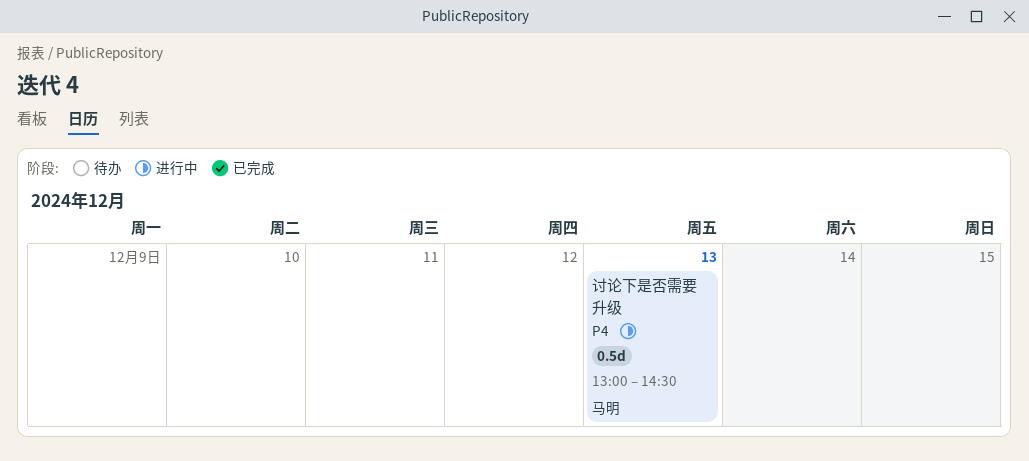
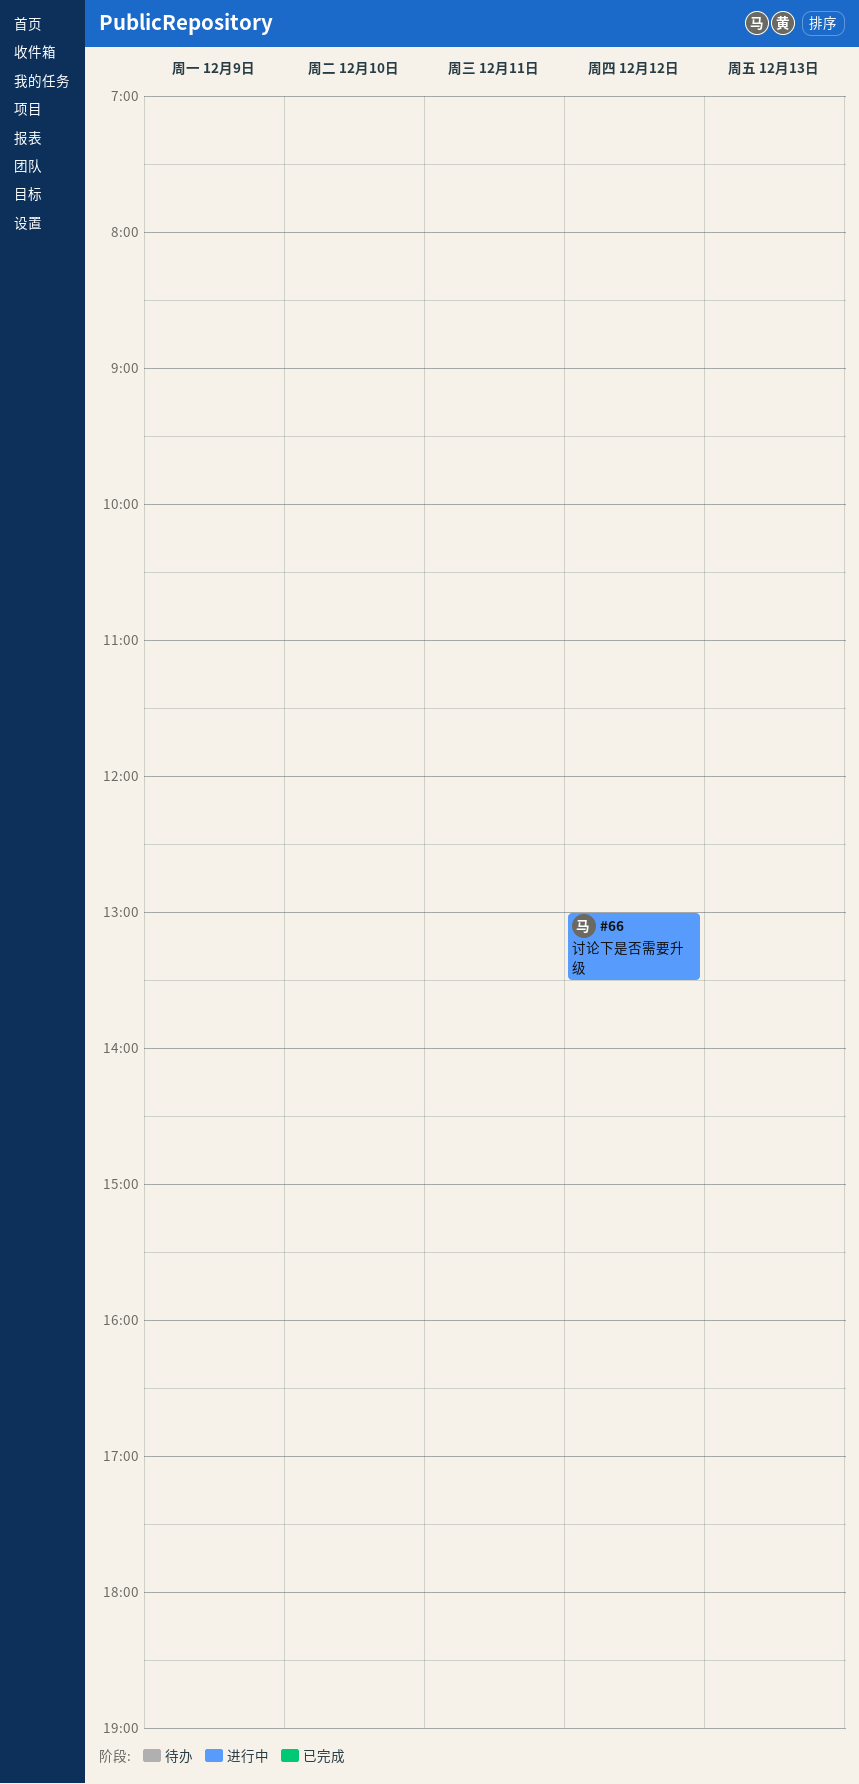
讨论下是否需要升级, day: Dec 13 -> Dec 12
讨论下是否需要升级, ends: 14:30 -> 13:30

